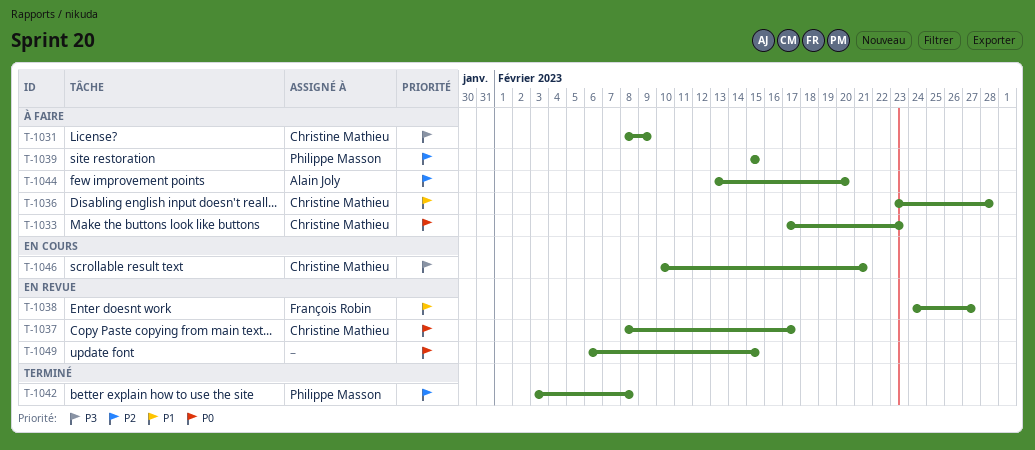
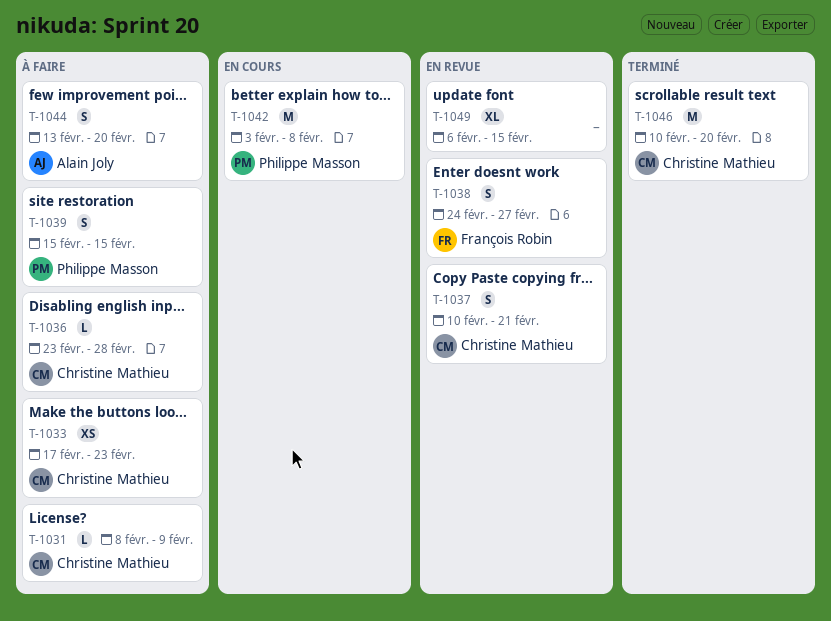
T-1037, start: Feb 8 -> Feb 10
T-1037, due: Feb 17 -> Feb 21
T-1042, status: Terminé -> En cours
T-1046, status: En cours -> Terminé
T-1046, due: Feb 21 -> Feb 20

